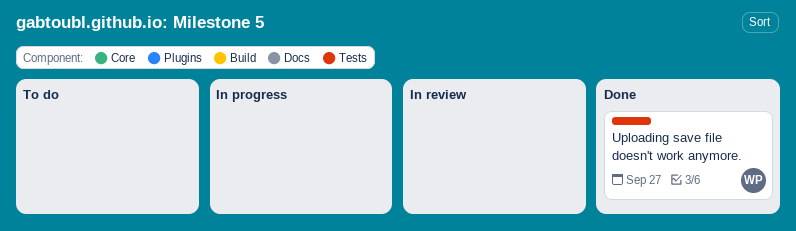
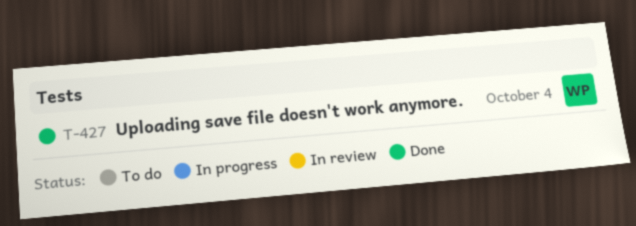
Uploading save file doesn't work anymore., due: Sep 27 -> Oct 4

